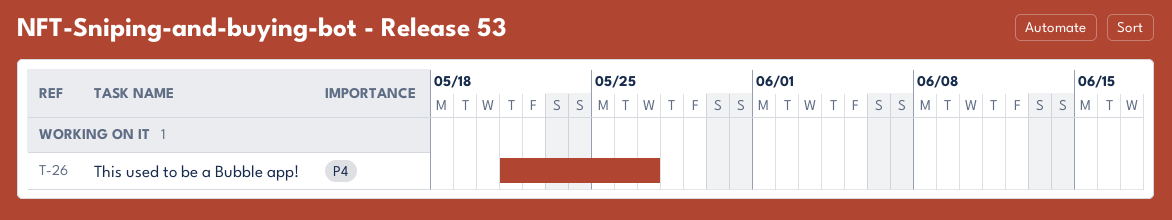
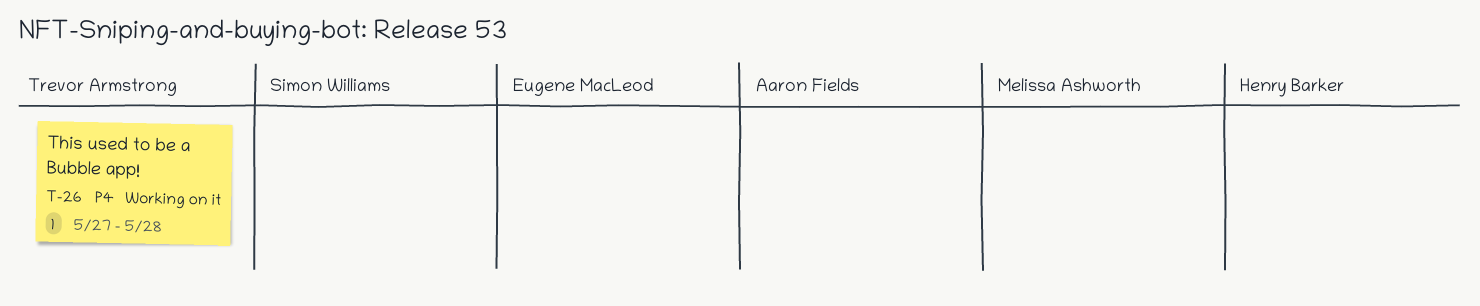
T-26, start: May 21 -> May 27
T-26, due: May 27 -> May 28

